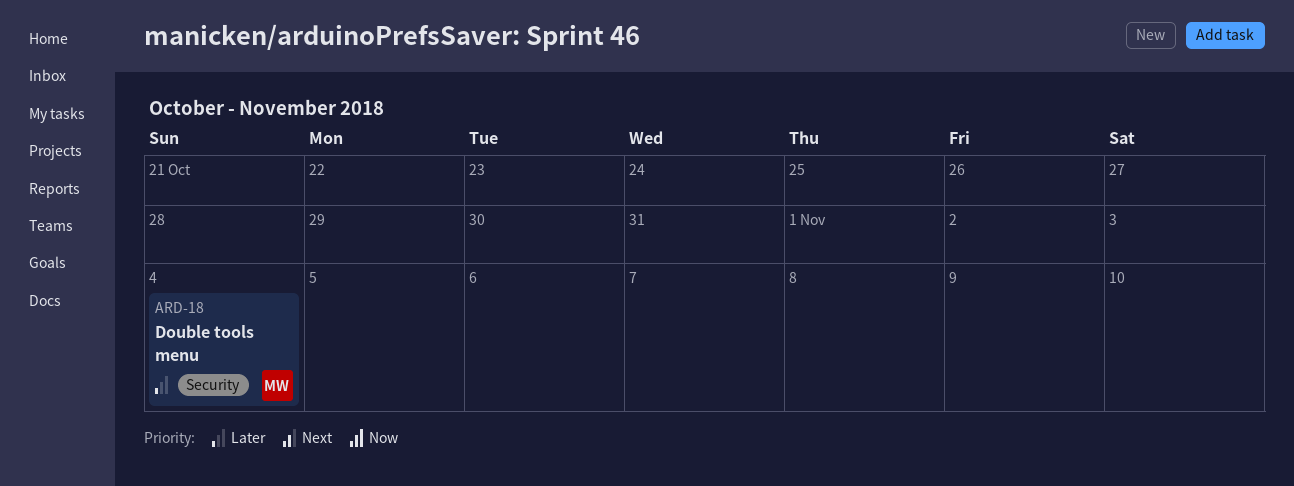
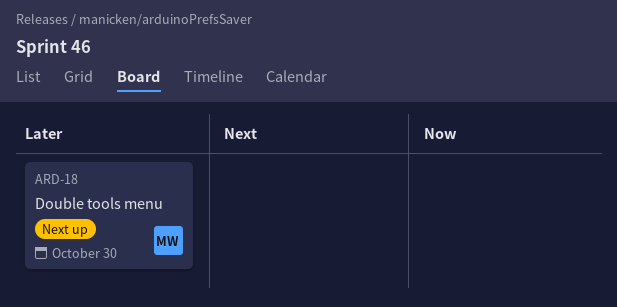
ARD-18, due: Nov 4 -> Oct 30

